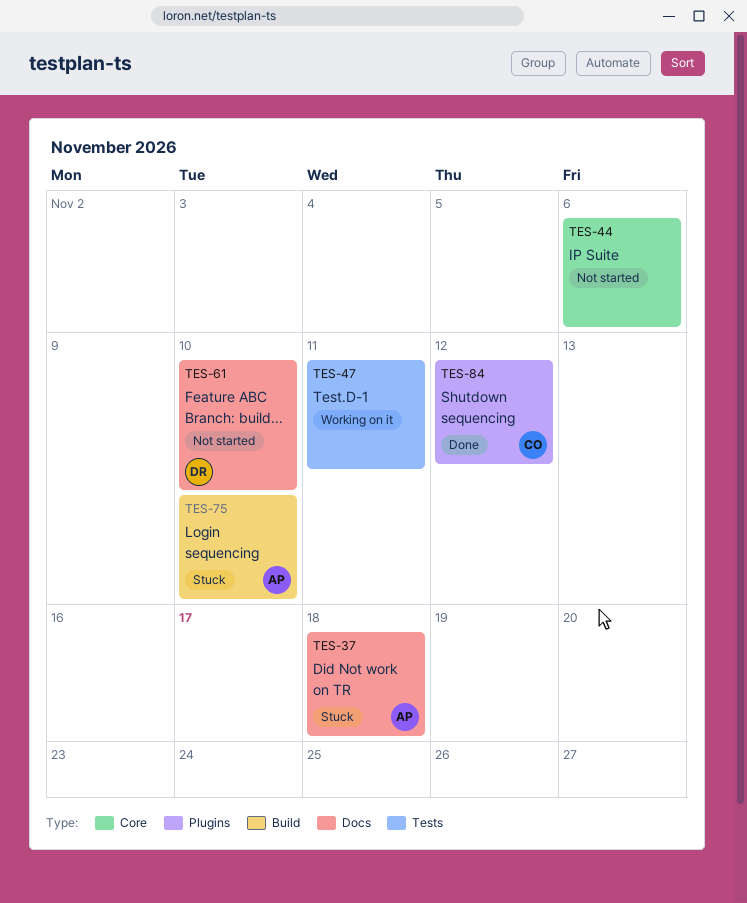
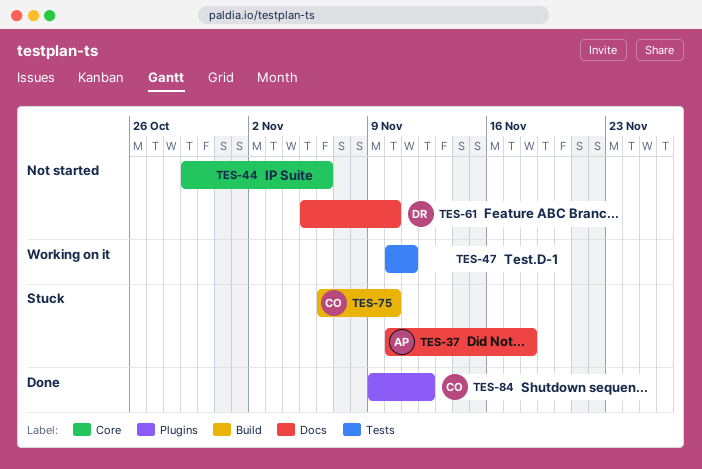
TES-75, owner: AP -> CO

